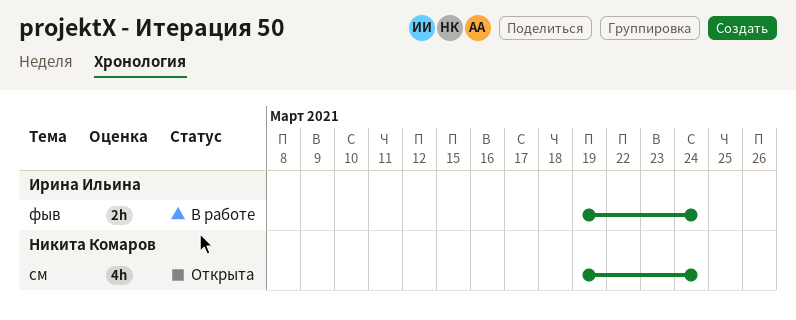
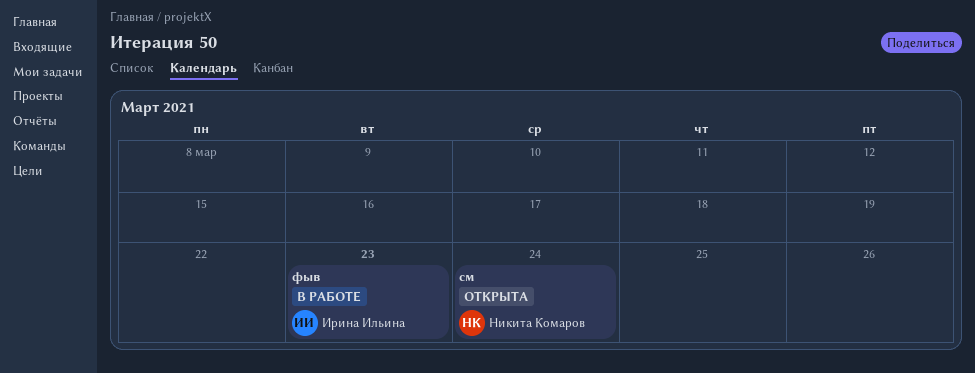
фыв, due: Mar 24 -> Mar 23

